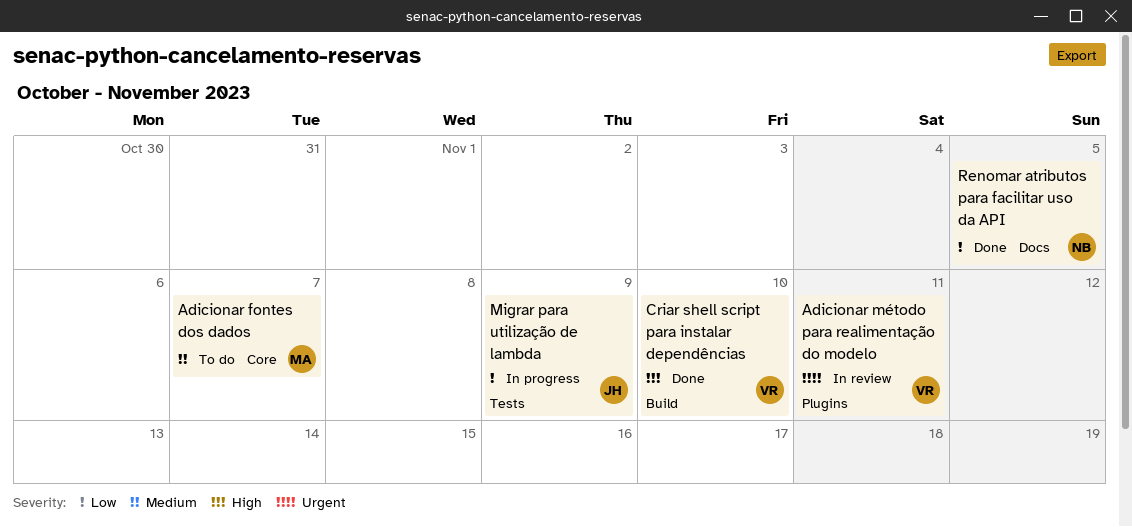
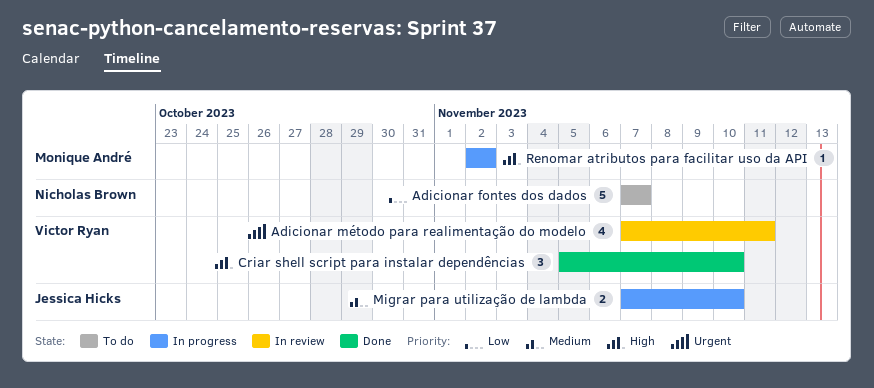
Adicionar fontes dos dados, owner: Monique André -> Nicholas Brown
Adicionar fontes dos dados, priority: Medium -> Low
Migrar para utilização de lambda, priority: Low -> Medium
Migrar para utilização de lambda, due: Nov 9 -> Nov 10
Renomar atributos para facilitar uso da API, status: Done -> In progress
Renomar atributos para facilitar uso da API, owner: Nicholas Brown -> Monique André
Renomar atributos para facilitar uso da API, priority: Low -> High
Renomar atributos para facilitar uso da API, due: Nov 5 -> Nov 2

